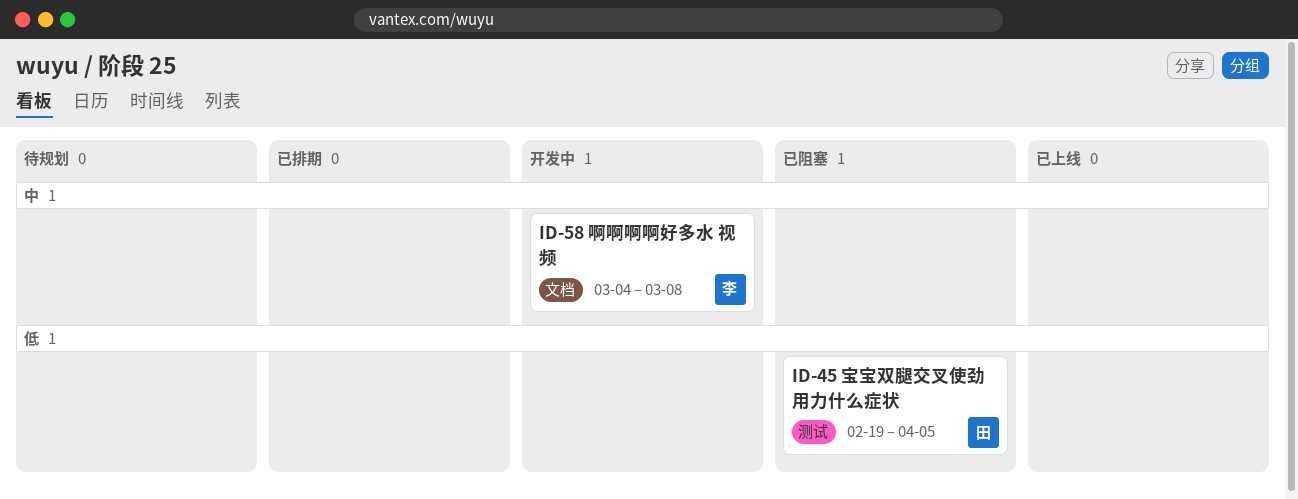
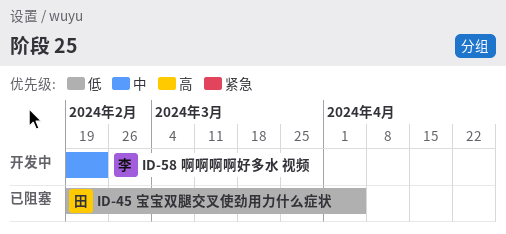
ID-58, start: Mar 4 -> Feb 19
ID-58, due: Mar 8 -> Feb 23

